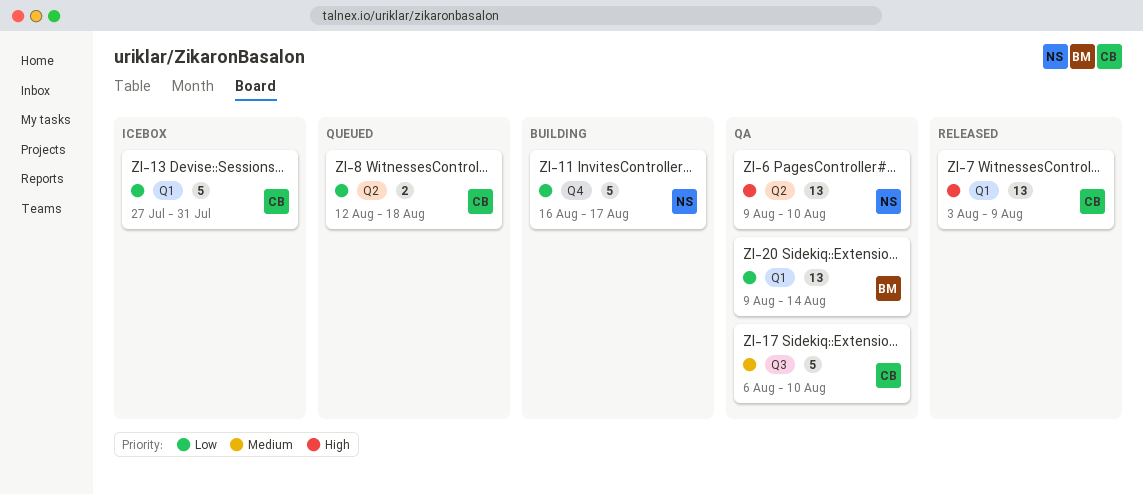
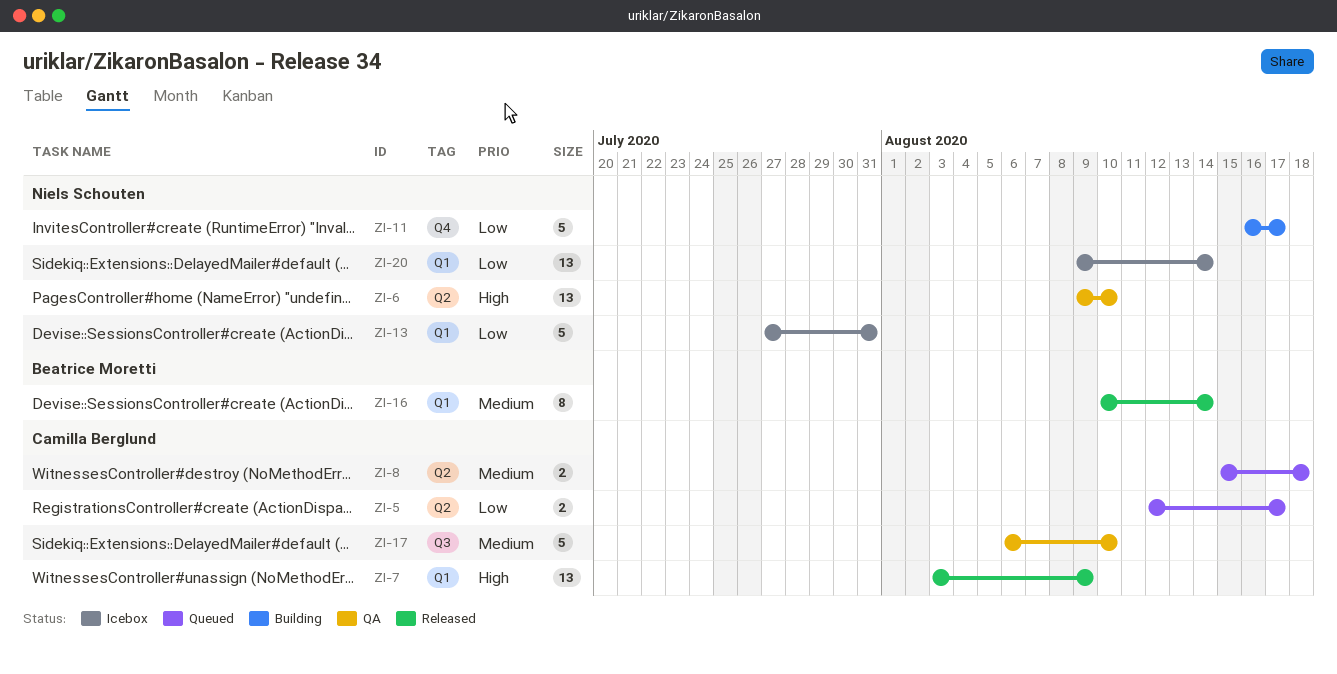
ZI-5: none -> present
ZI-8, priority: Low -> Medium
ZI-8, start: Aug 12 -> Aug 15
ZI-13, owner: Camilla Berglund -> Niels Schouten
ZI-16: none -> present
ZI-20, status: QA -> Icebox
ZI-20, owner: Beatrice Moretti -> Niels Schouten

